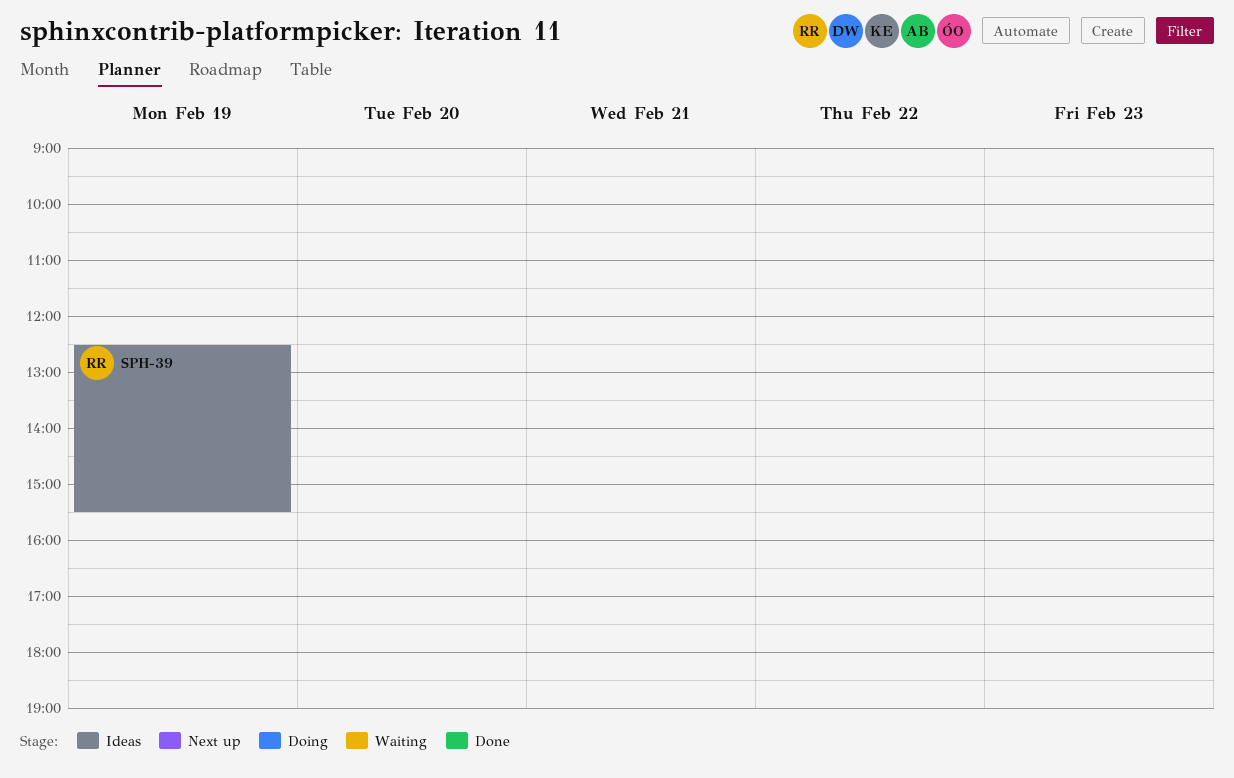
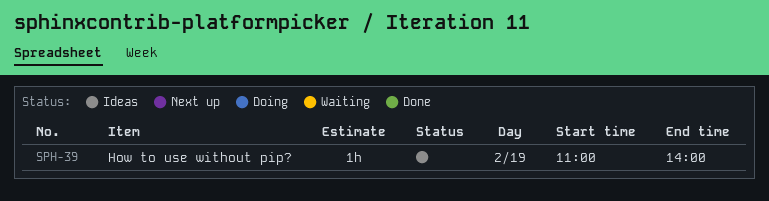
SPH-39, begins: 12:30 -> 11:00
SPH-39, ends: 15:30 -> 14:00

